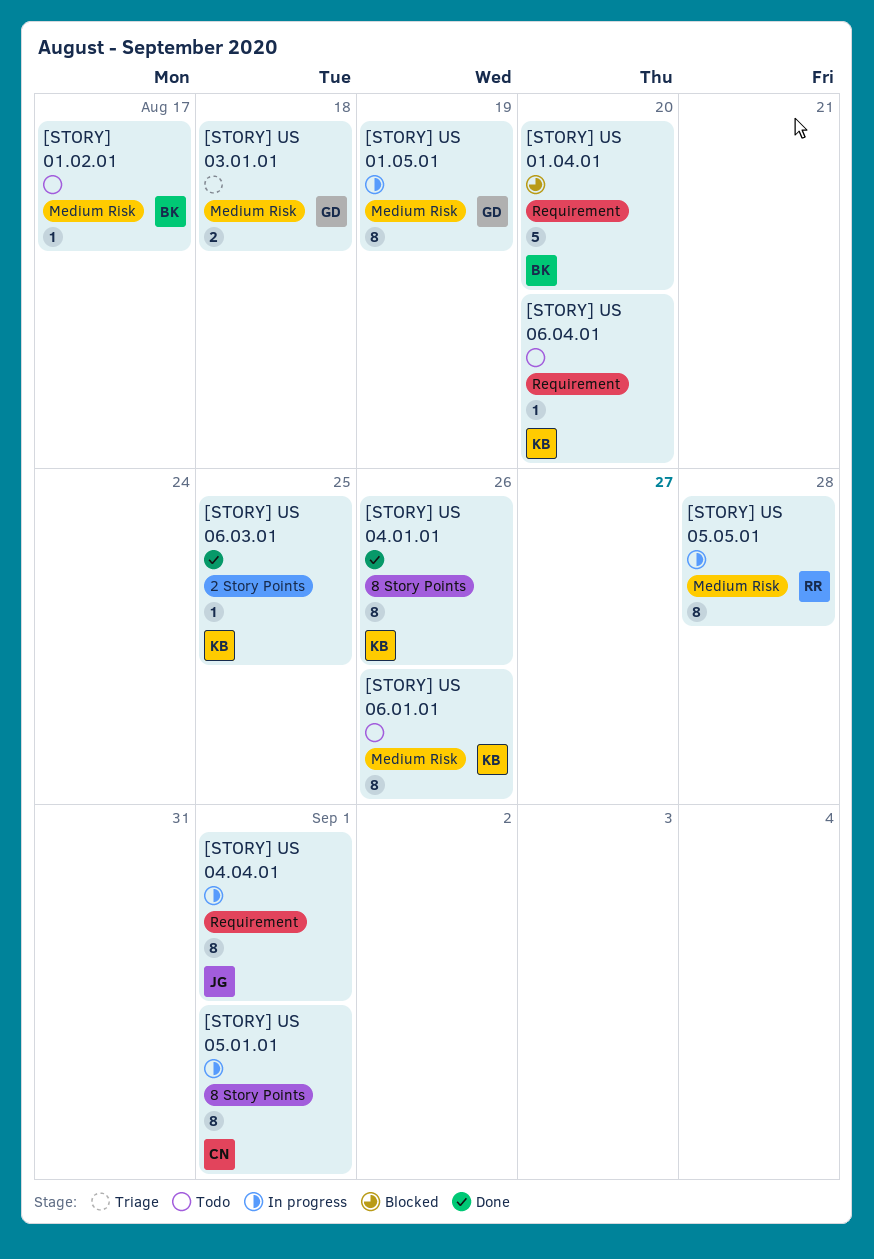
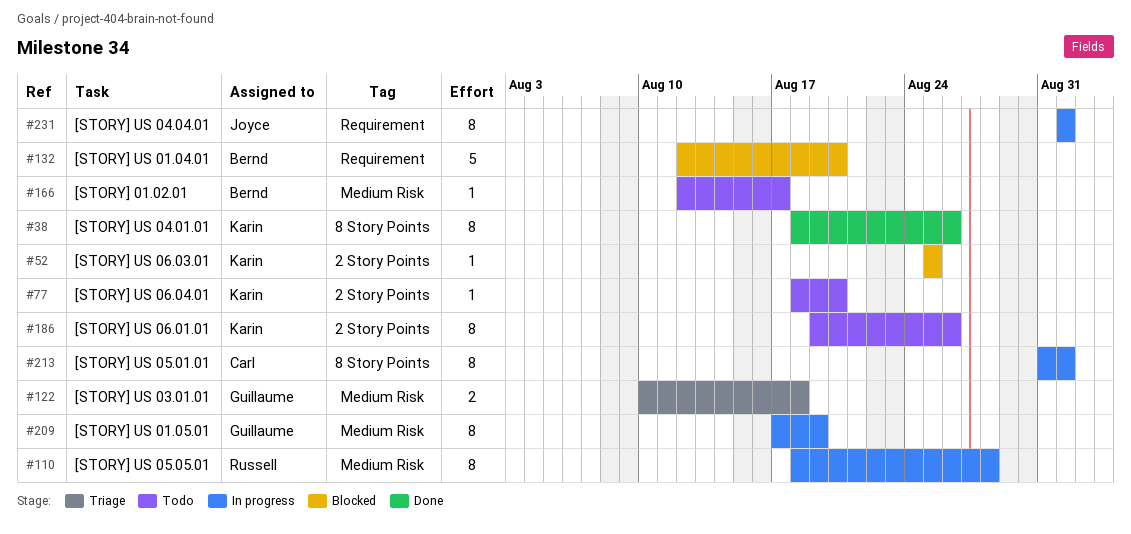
[STORY] US 06.01.01, label: Medium Risk -> 2 Story Points
[STORY] US 06.03.01, status: Done -> Blocked
[STORY] US 06.04.01, label: Requirement -> 2 Story Points

